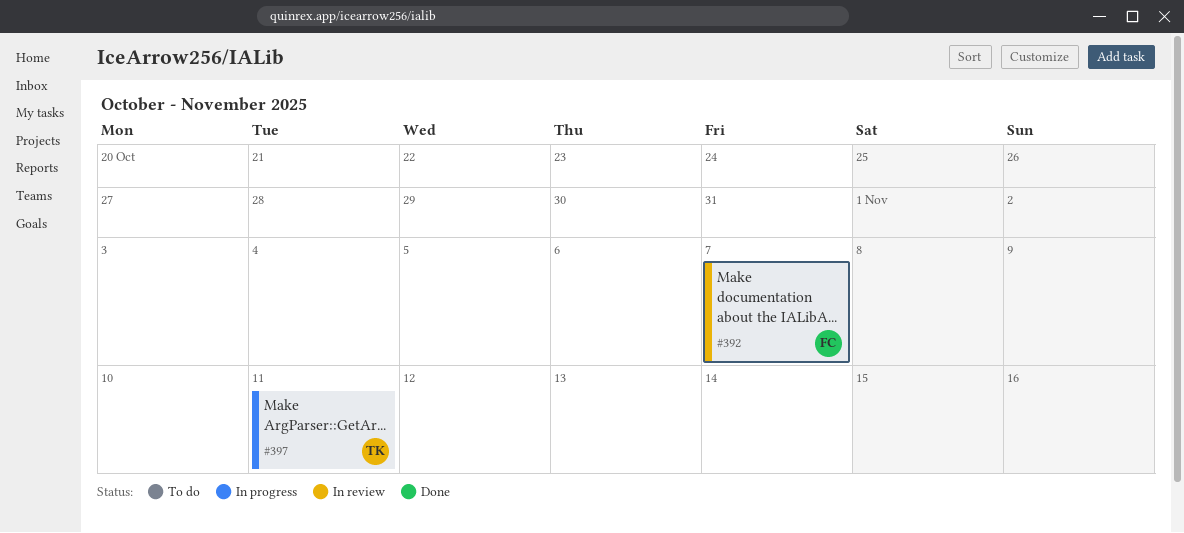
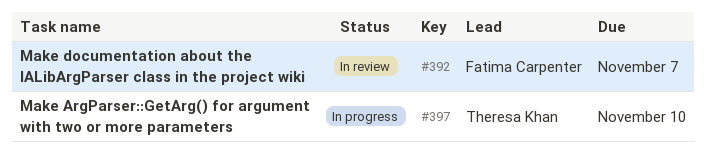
#397, due: Nov 11 -> Nov 10

